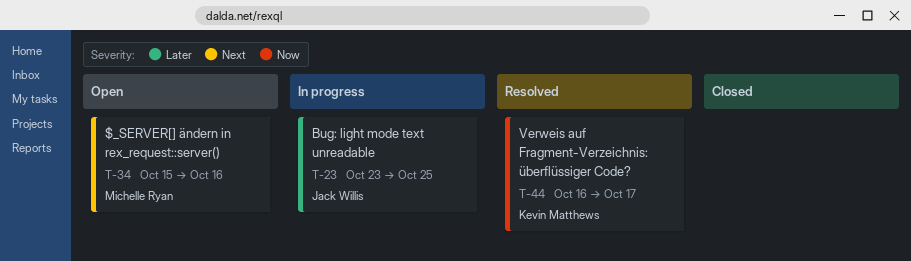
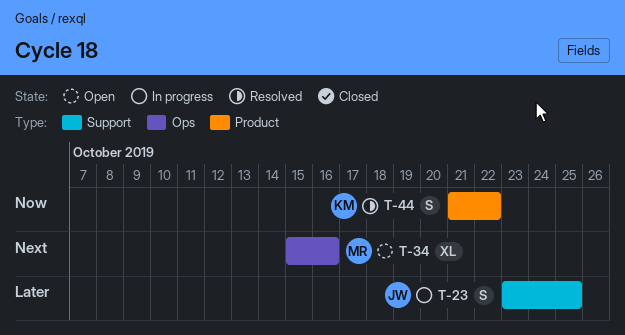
T-44, start: Oct 16 -> Oct 21
T-44, due: Oct 17 -> Oct 22

